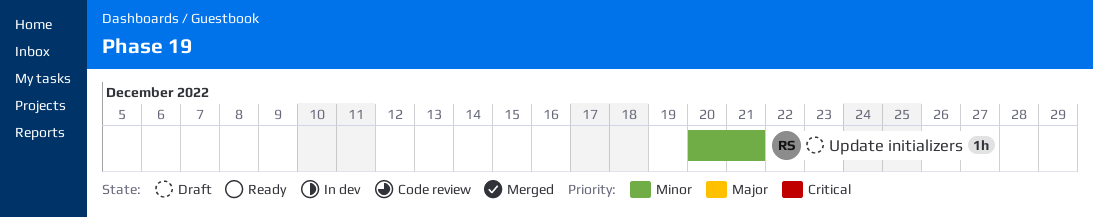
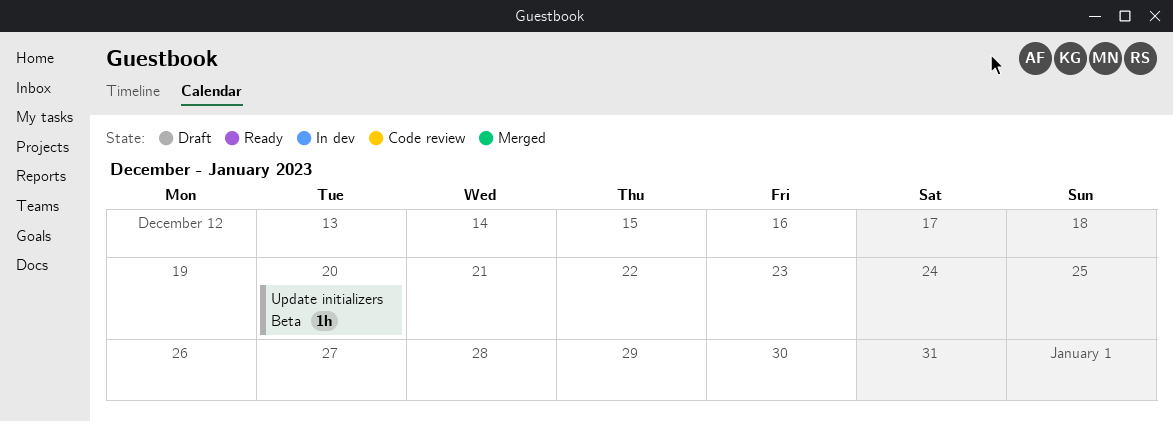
Update initializers, due: Dec 21 -> Dec 20

